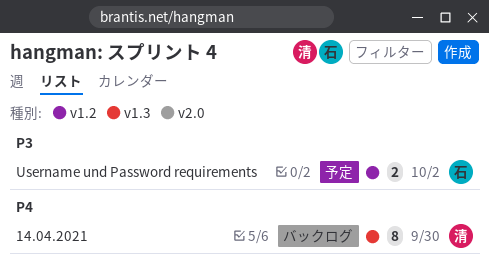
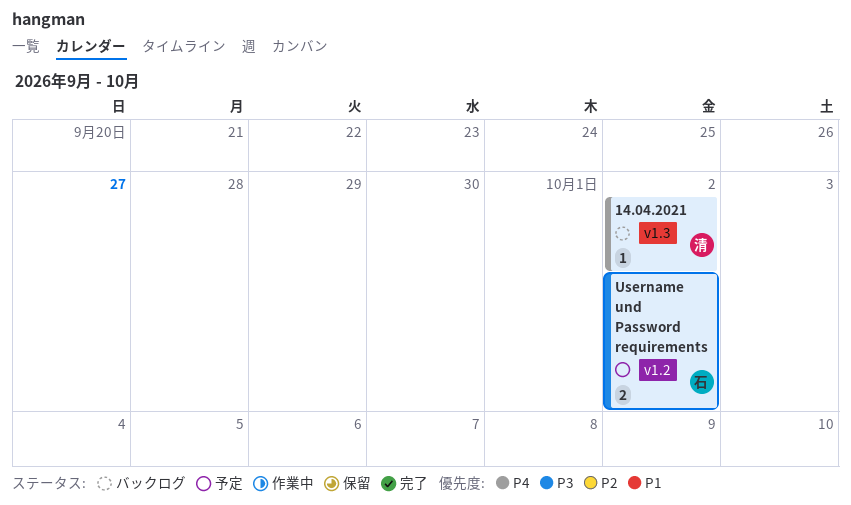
14.04.2021, estimate: 8 -> 1
14.04.2021, due: Sep 30 -> Oct 2

